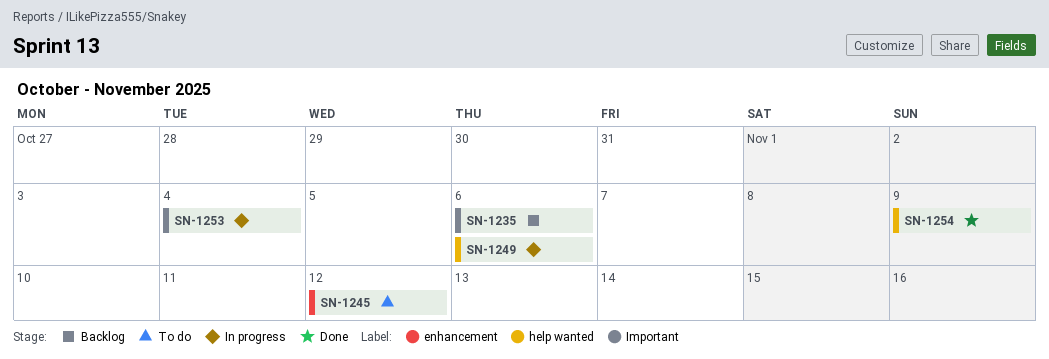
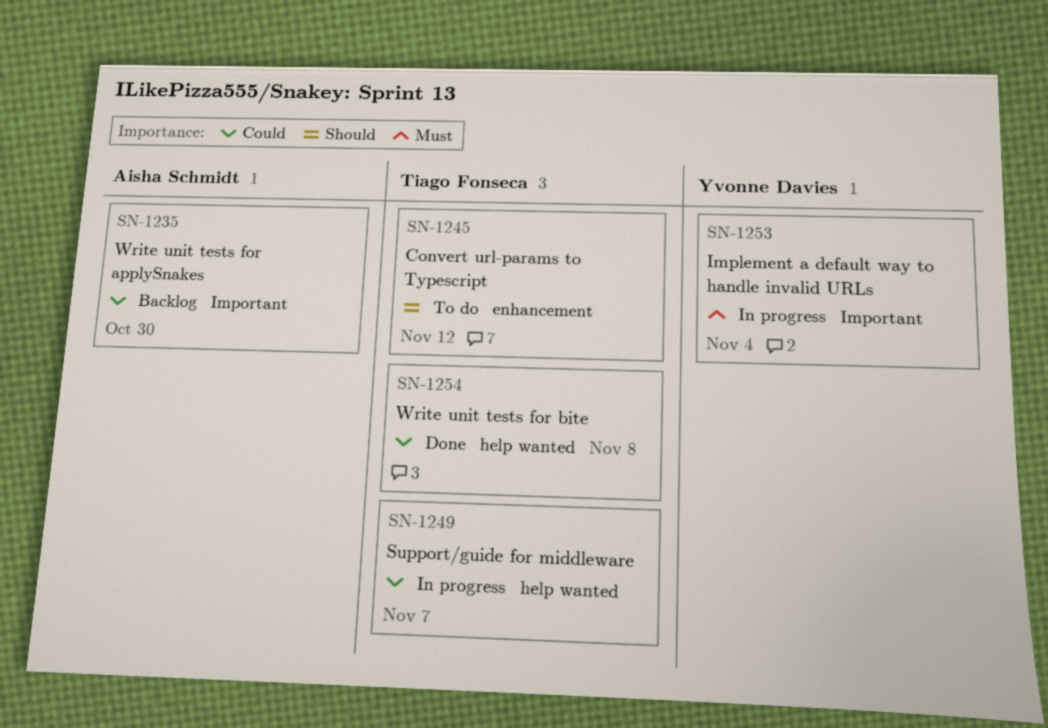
SN-1235, due: Nov 6 -> Oct 30
SN-1249, due: Nov 6 -> Nov 7
SN-1254, due: Nov 9 -> Nov 8

